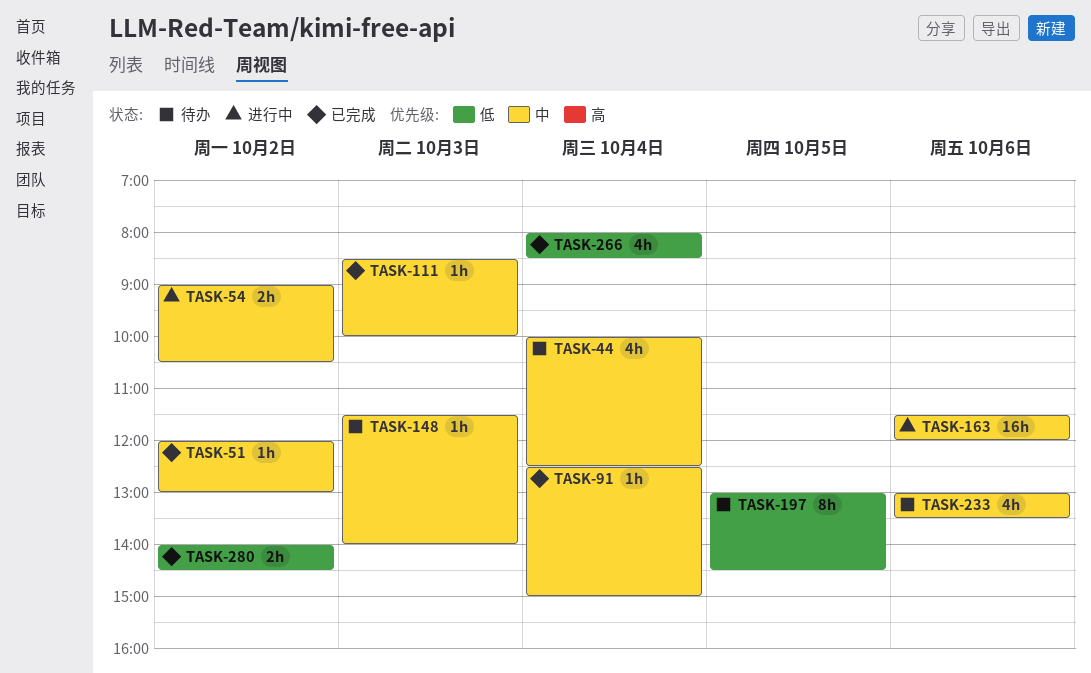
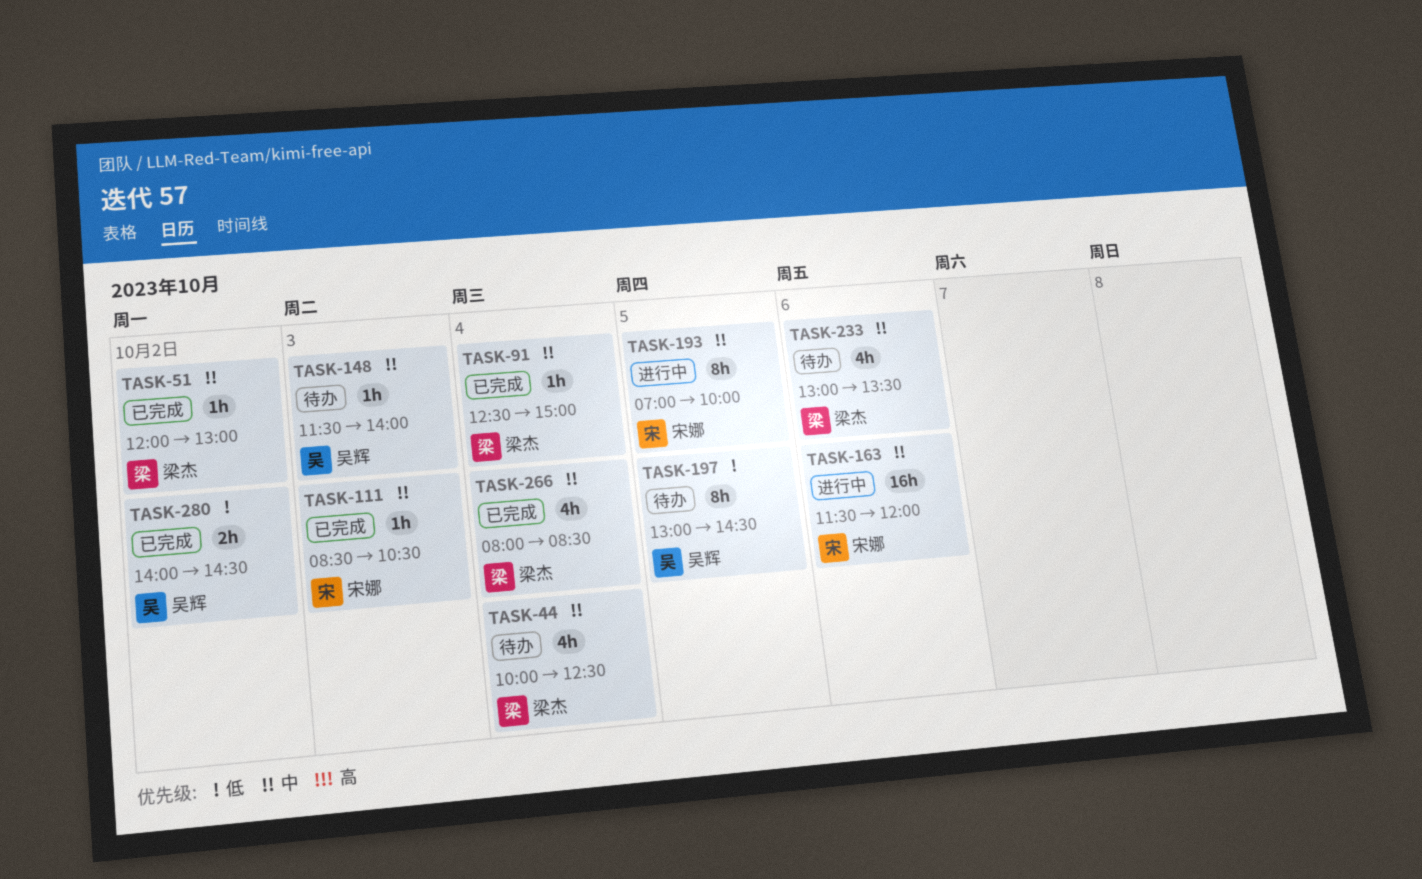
TASK-54: present -> none
TASK-111, ends: 10:00 -> 10:30
TASK-193: none -> present
TASK-266, priority: 低 -> 中

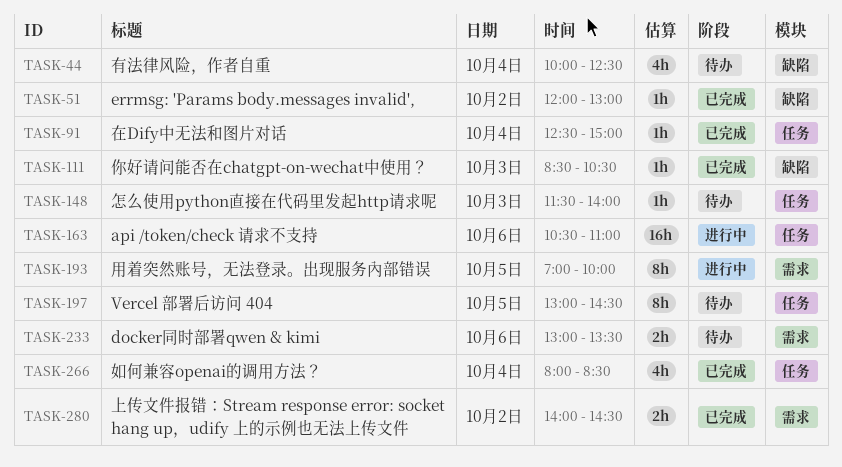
TASK-163, begins: 11:30 -> 10:30
TASK-163, ends: 12:00 -> 11:00
TASK-233, estimate: 4h -> 2h

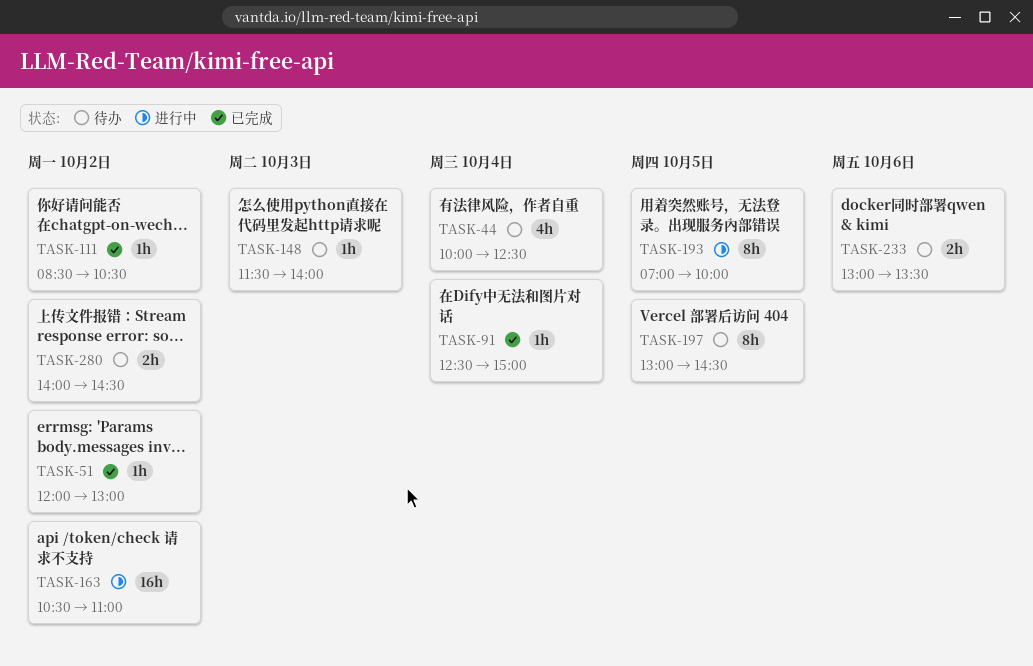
TASK-111, day: Oct 3 -> Oct 2
TASK-163, day: Oct 6 -> Oct 2
TASK-266: present -> none
TASK-280, status: 已完成 -> 待办

